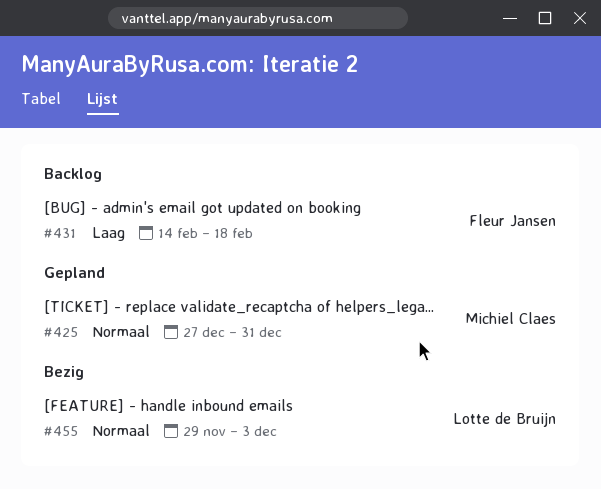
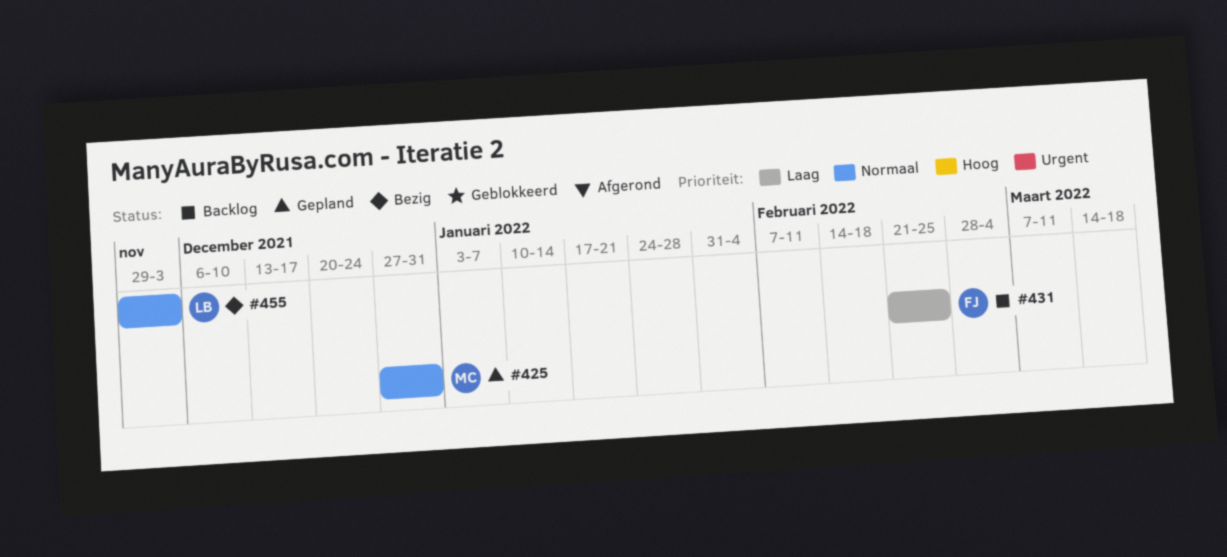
#431, start: Feb 14 -> Feb 21
#431, due: Feb 18 -> Feb 25

